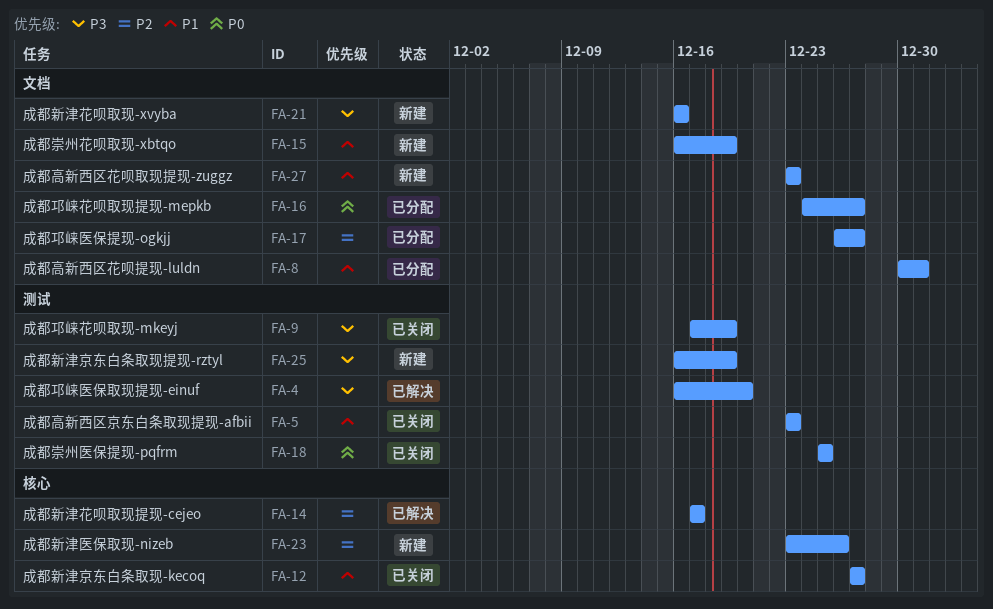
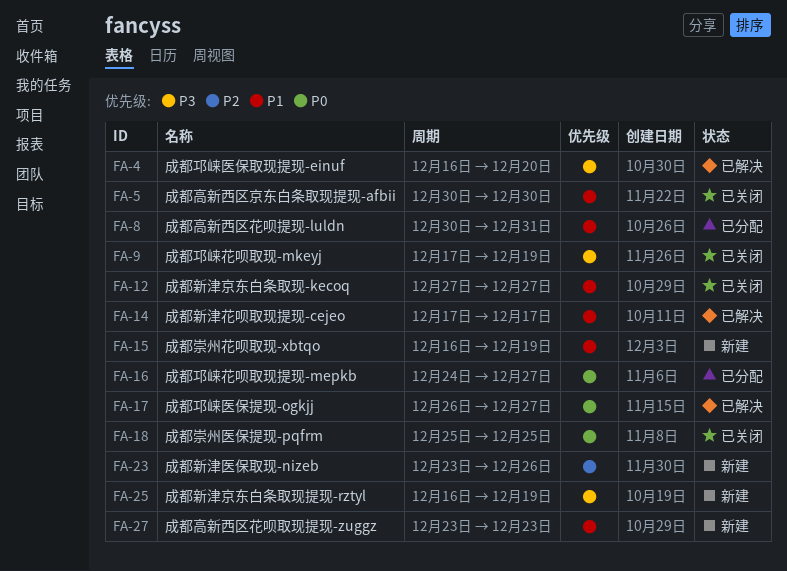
FA-5, start: Dec 23 -> Dec 30
FA-5, due: Dec 23 -> Dec 30
FA-14, priority: P2 -> P1
FA-17, status: 已分配 -> 已解决
FA-17, priority: P2 -> P0
FA-21: present -> none

